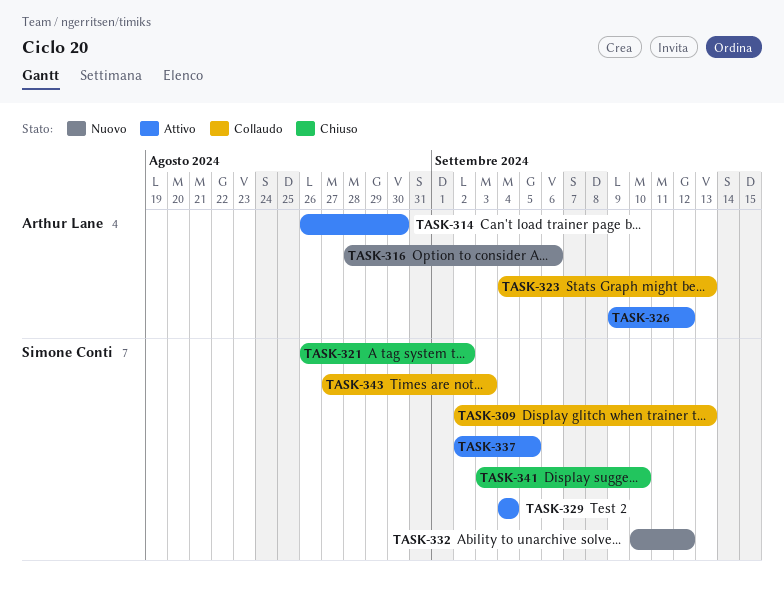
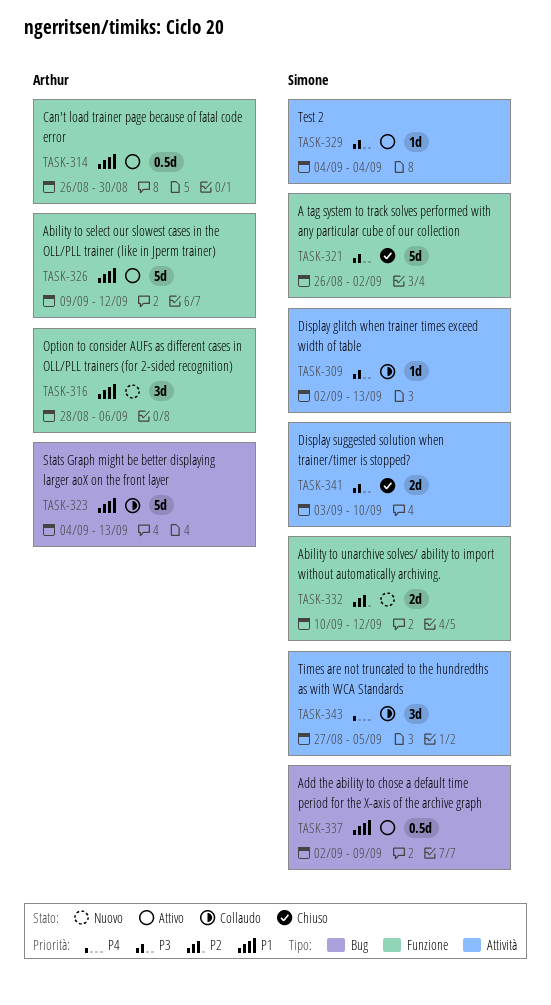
TASK-337, due: Sep 5 -> Sep 9
TASK-343, due: Sep 3 -> Sep 5

